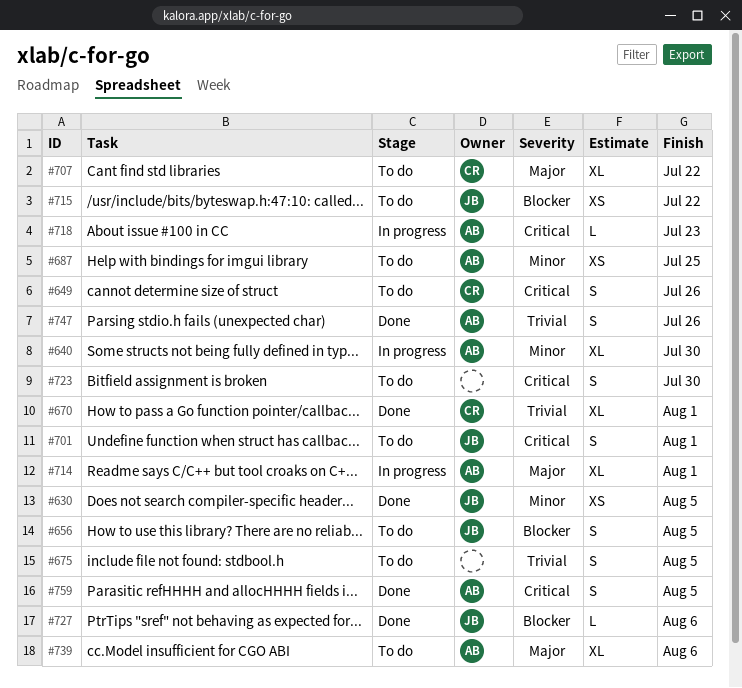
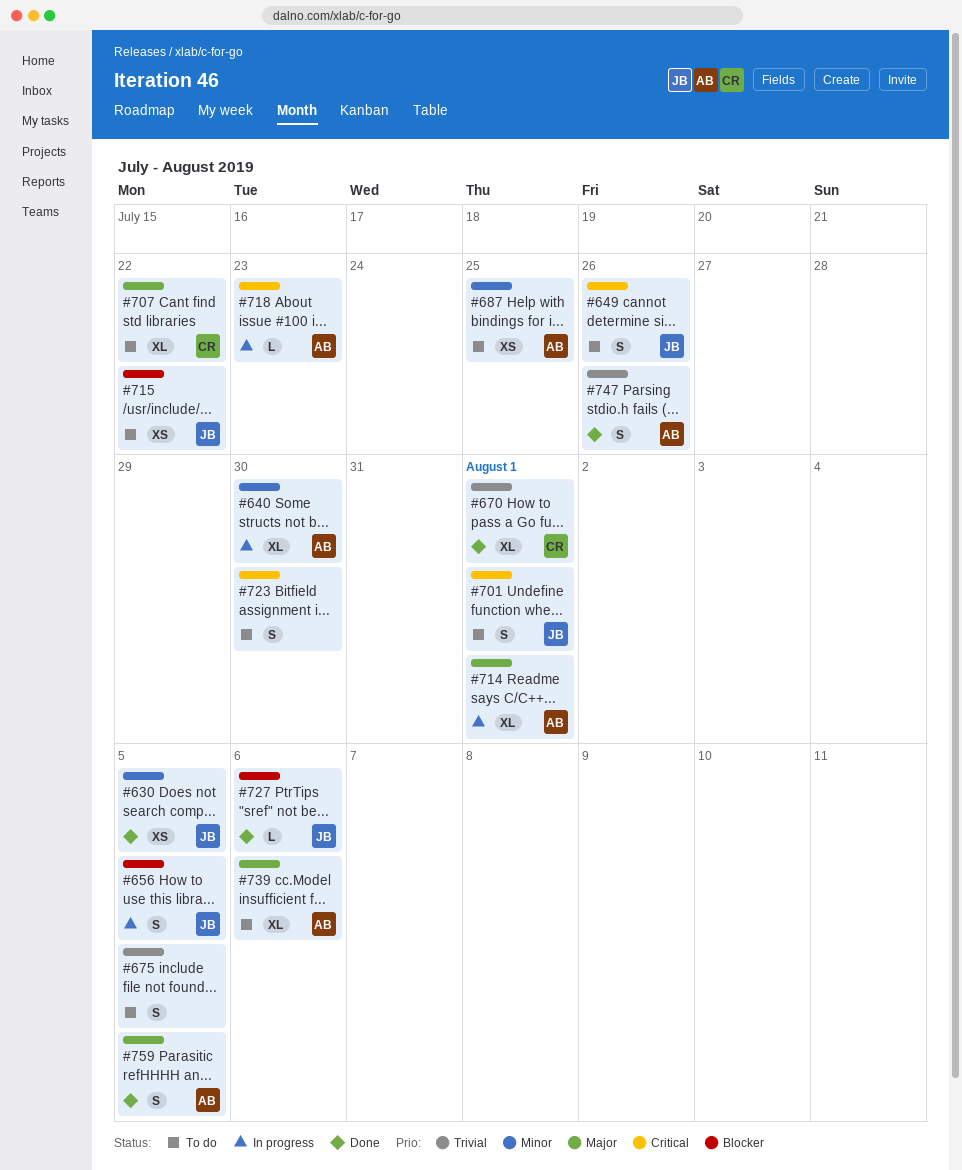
#649, owner: CR -> JB
#656, status: To do -> In progress
#759, priority: Critical -> Major

